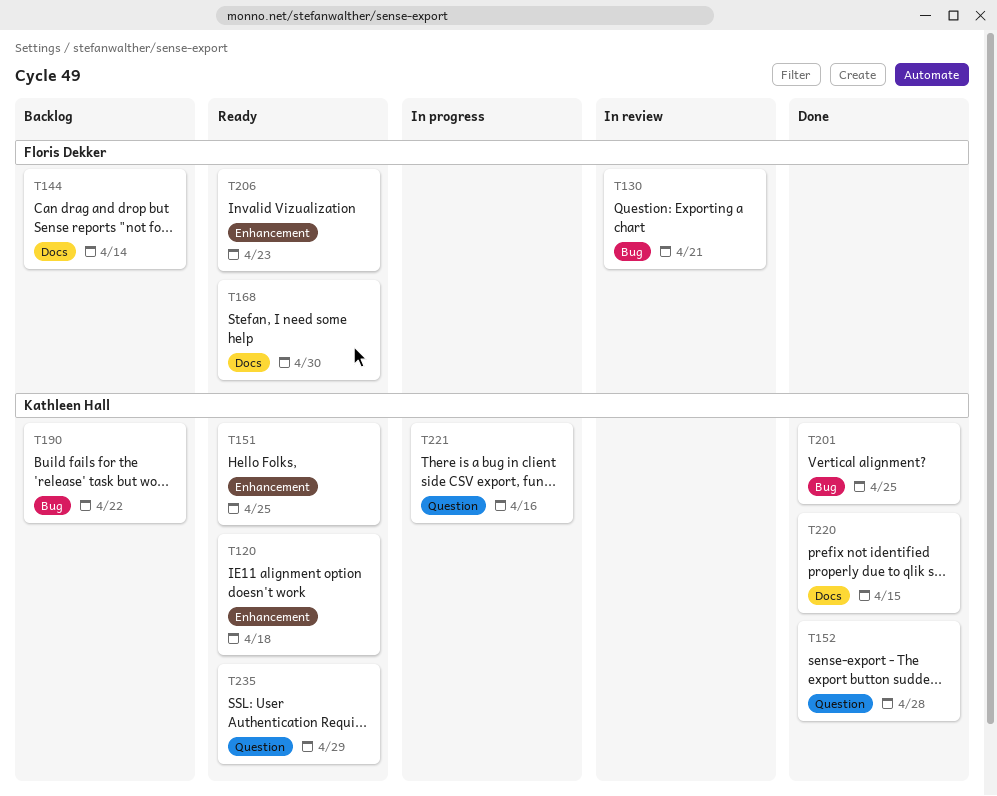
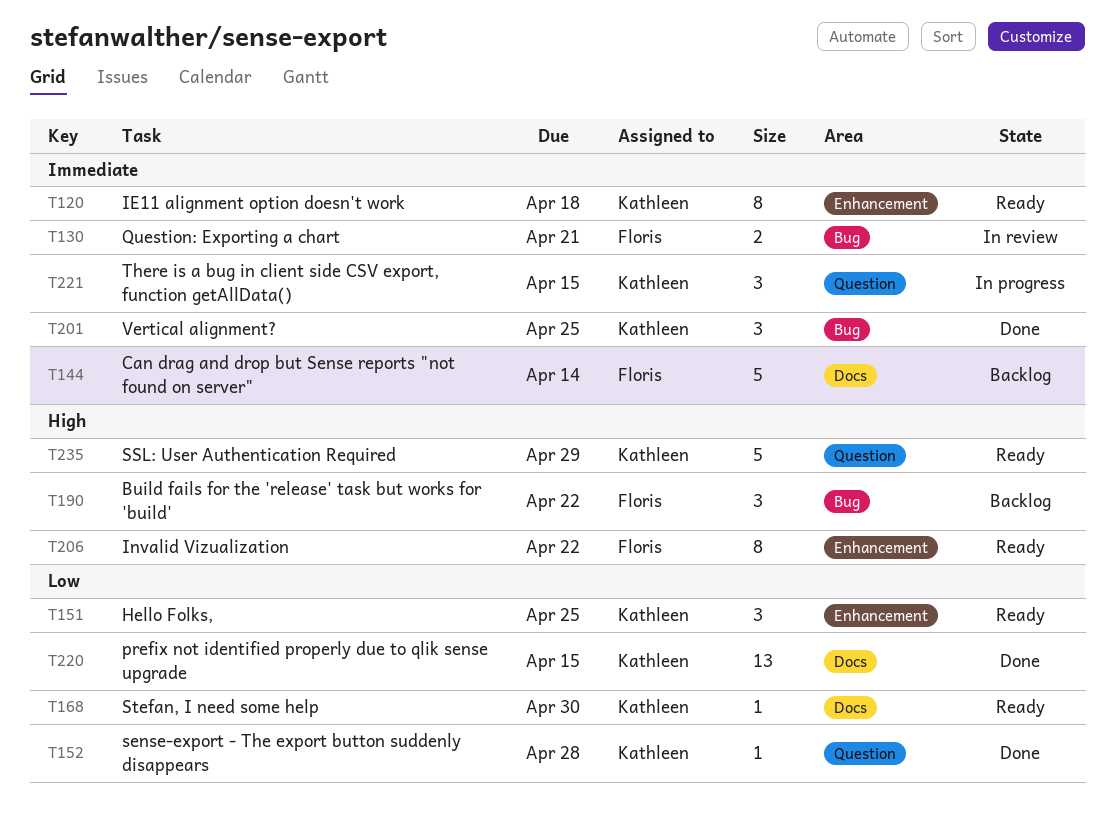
T168, owner: Floris Dekker -> Kathleen Hall
T190, owner: Kathleen Hall -> Floris Dekker
T206, due: Apr 23 -> Apr 22
T221, due: Apr 16 -> Apr 15

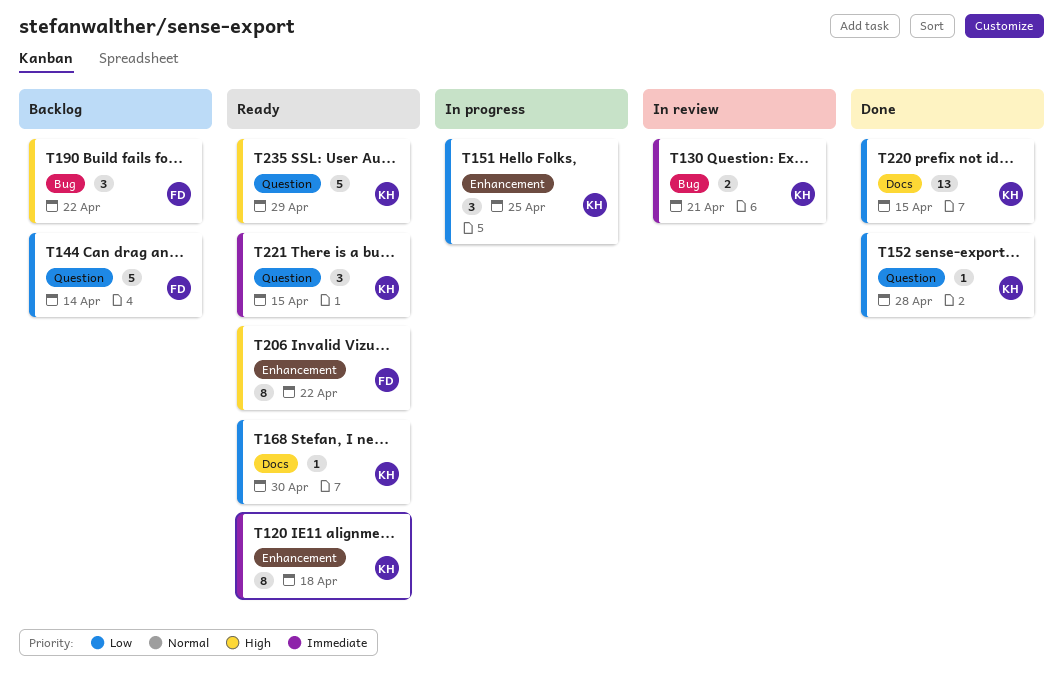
T130, owner: Floris -> Kathleen
T144, priority: Immediate -> Low
T144, label: Docs -> Question
T151, status: Ready -> In progress
T201: present -> none
T221, status: In progress -> Ready

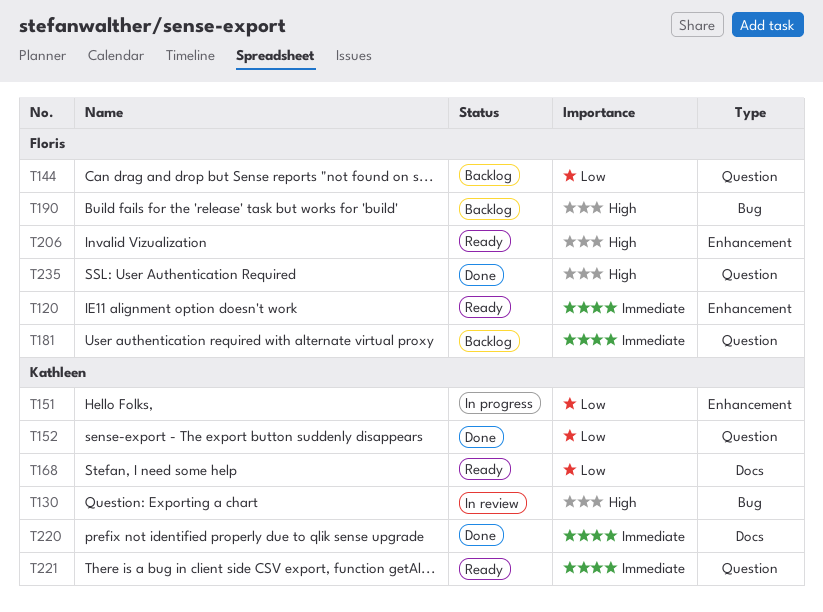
T120, owner: Kathleen -> Floris
T130, priority: Immediate -> High
T181: none -> present
T220, priority: Low -> Immediate
T235, status: Ready -> Done
T235, owner: Kathleen -> Floris

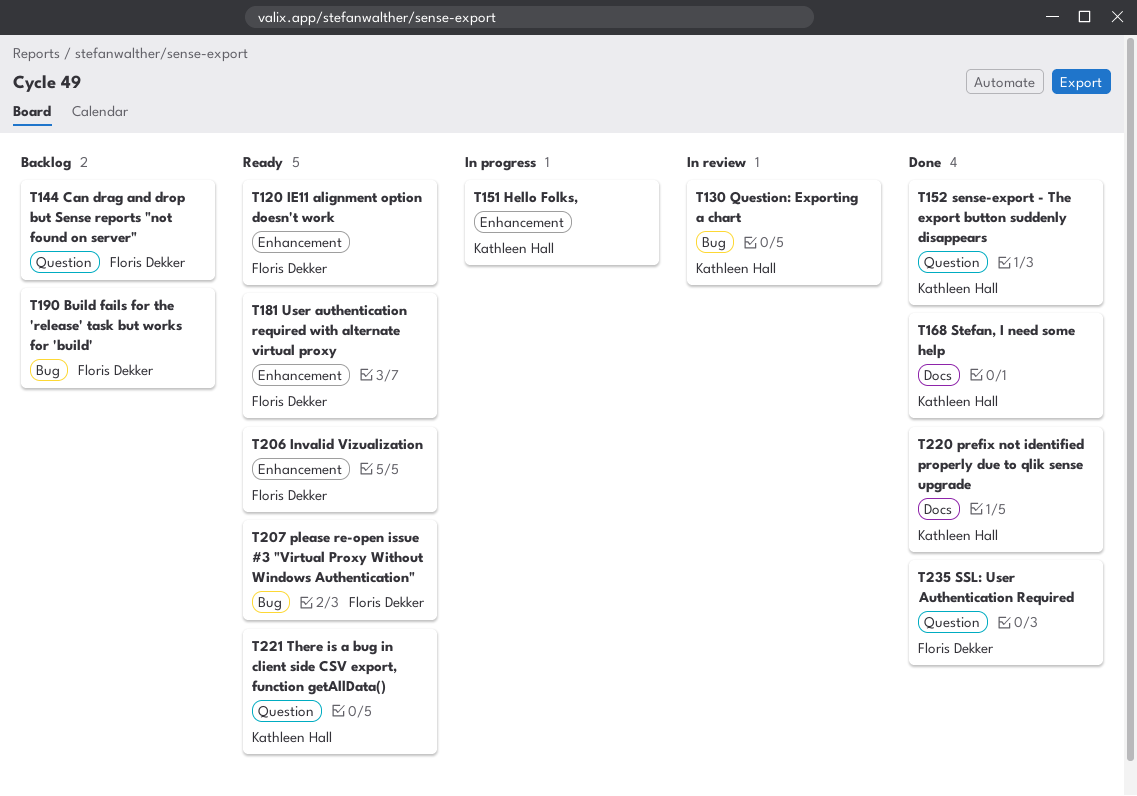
T168, status: Ready -> Done
T181, status: Backlog -> Ready
T181, label: Question -> Enhancement
T207: none -> present

